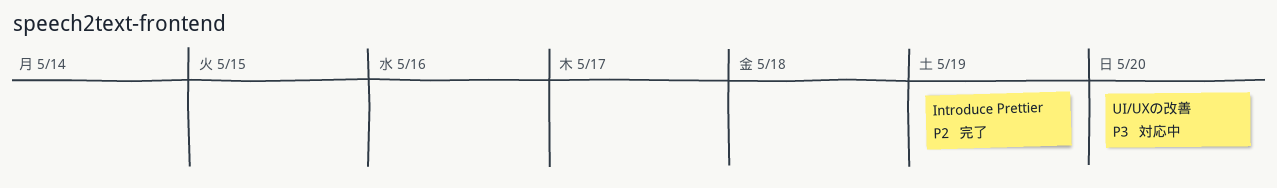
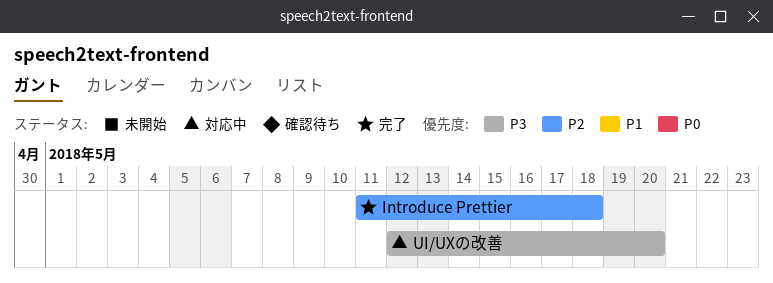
Introduce Prettier, due: May 19 -> May 18

